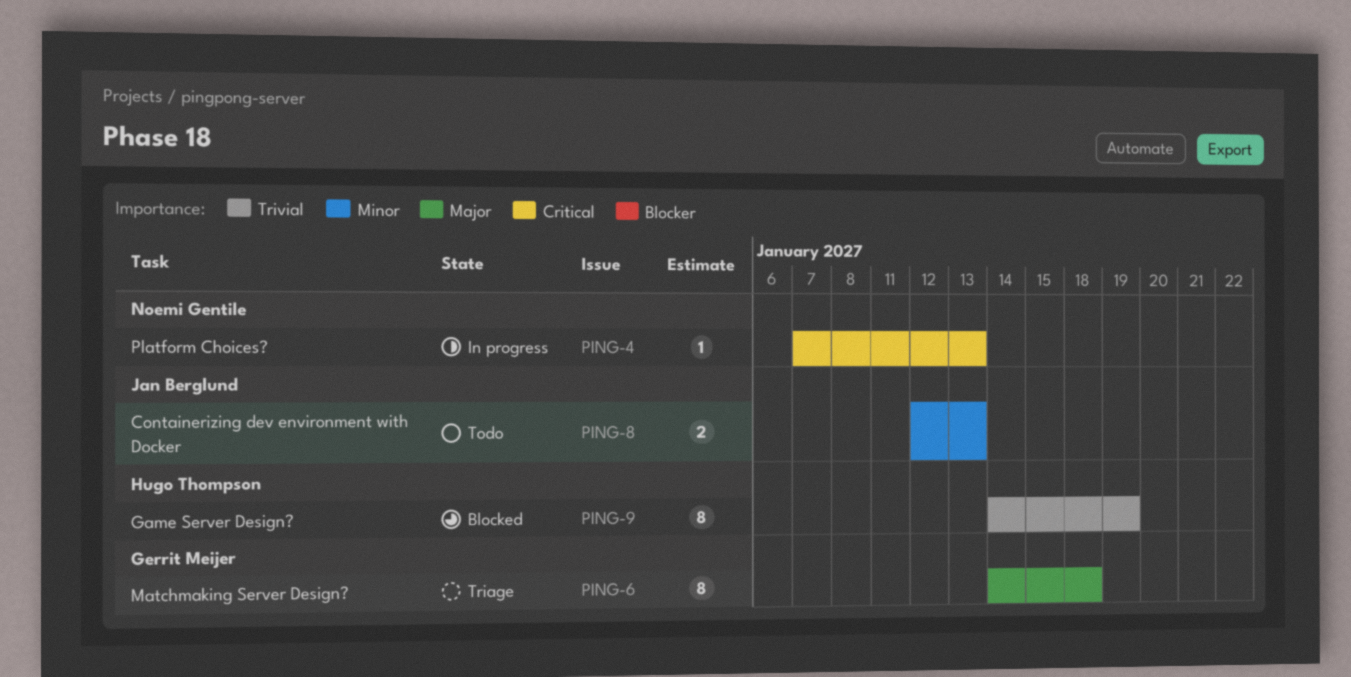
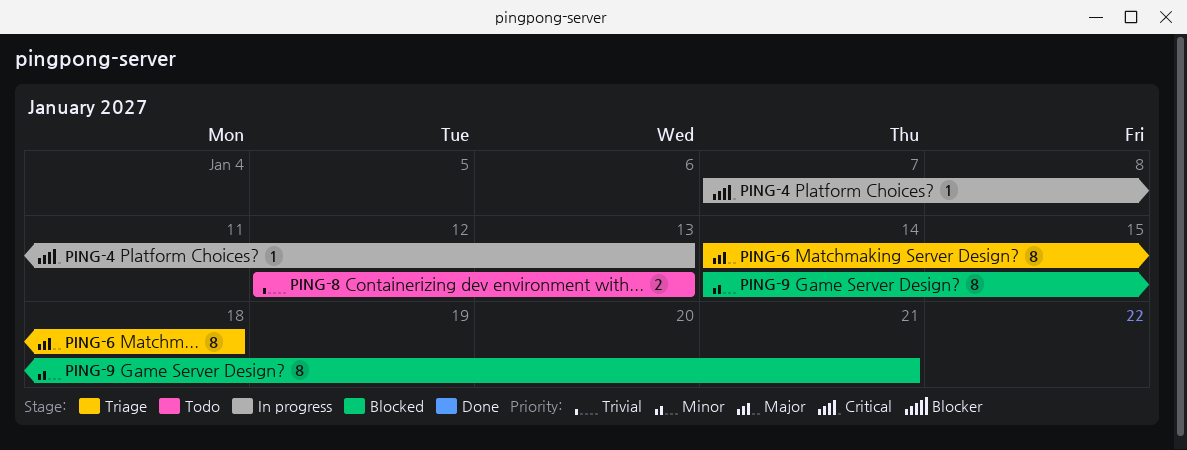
PING-8, priority: Minor -> Trivial
PING-9, priority: Trivial -> Minor
PING-9, due: Jan 19 -> Jan 21

